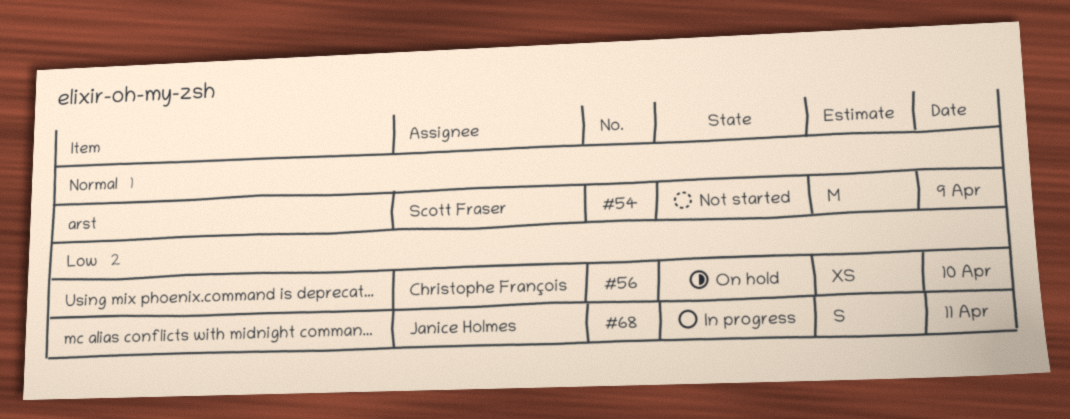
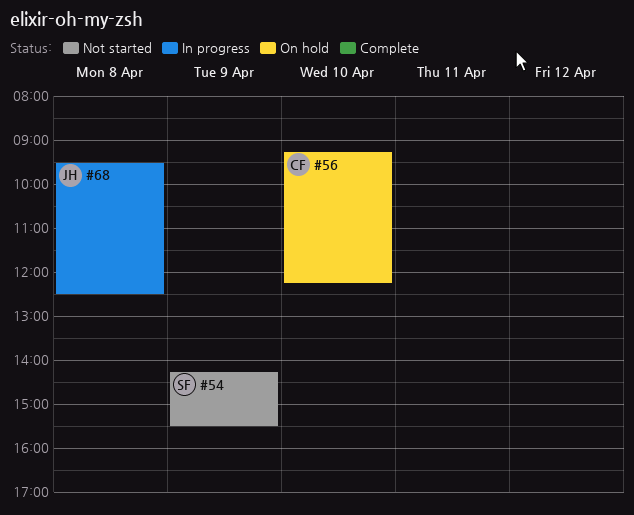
#68, day: Apr 11 -> Apr 8

